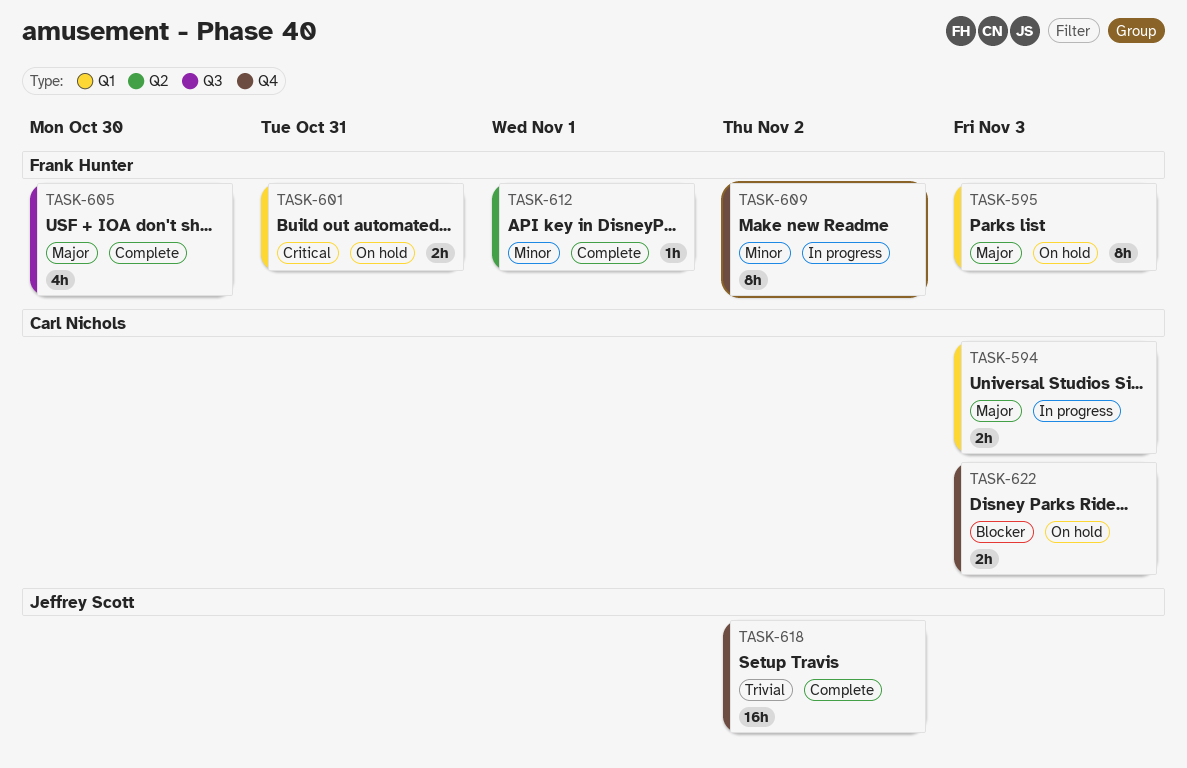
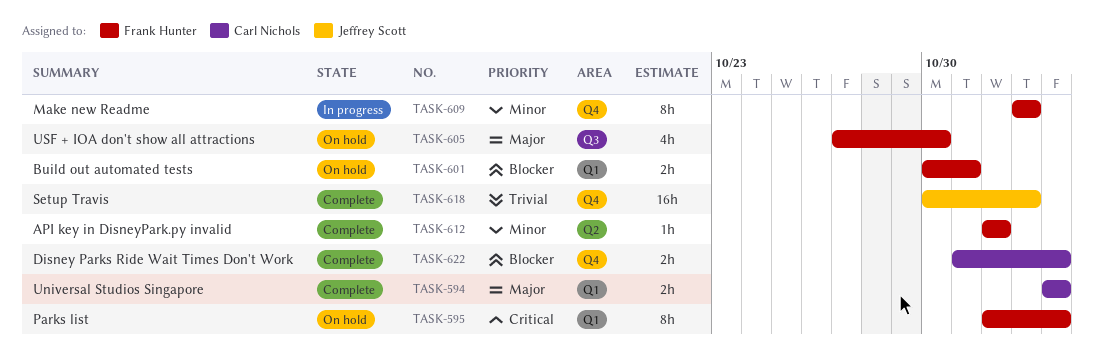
TASK-594, status: In progress -> Complete
TASK-595, priority: Major -> Critical
TASK-601, priority: Critical -> Blocker
TASK-605, status: Complete -> On hold
TASK-622, status: On hold -> Complete

